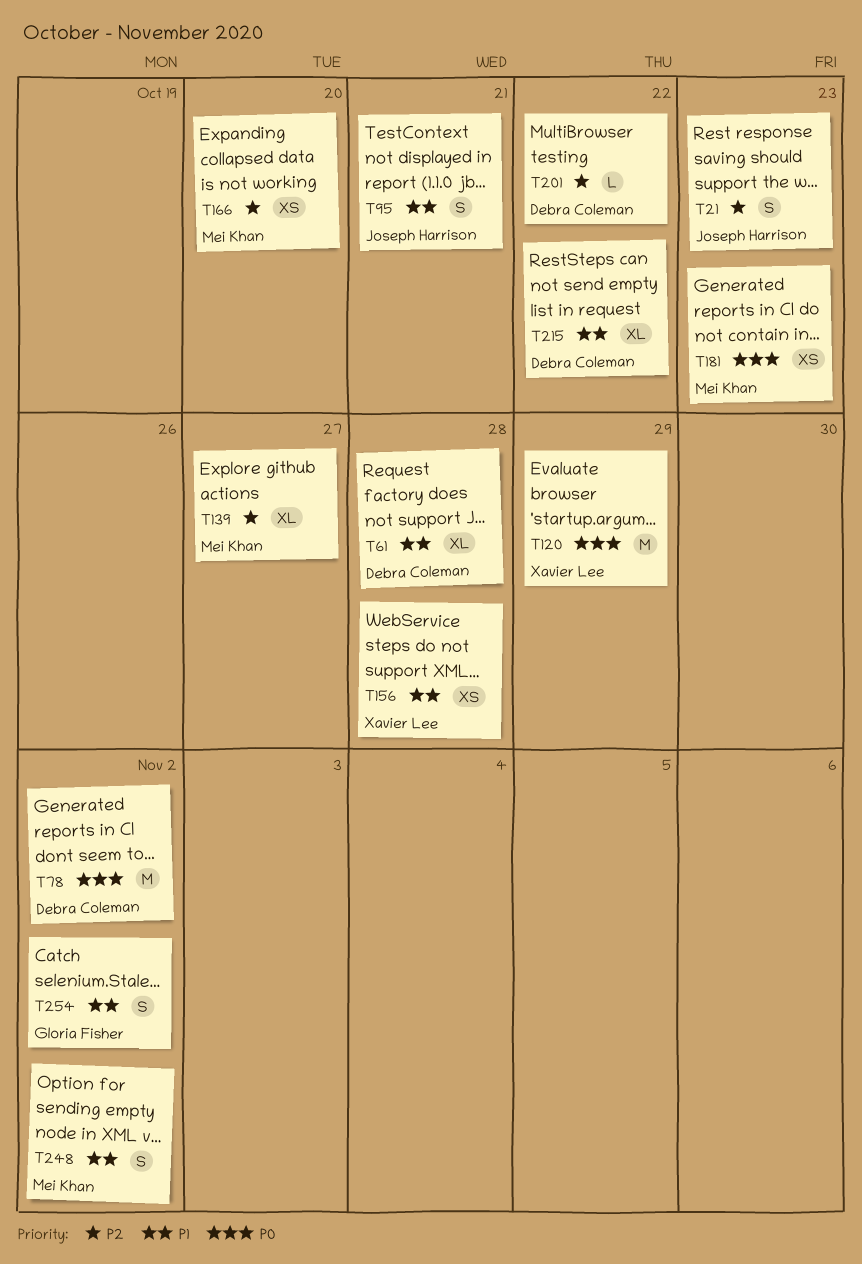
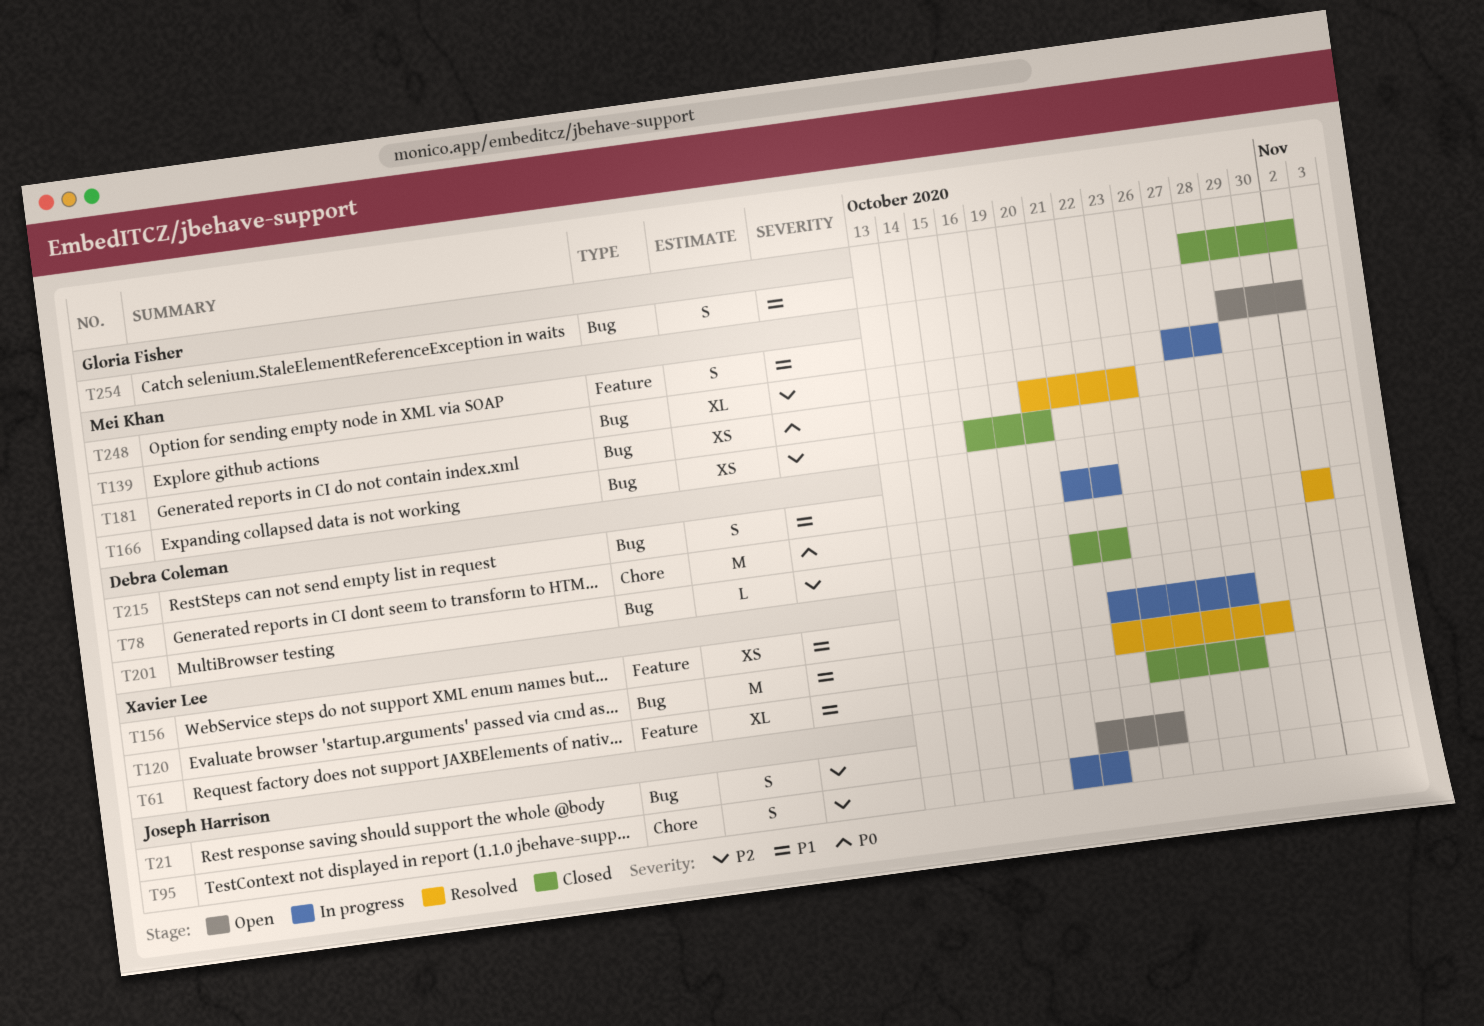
T61, owner: Debra Coleman -> Xavier Lee
T95, priority: P1 -> P2
T120, priority: P0 -> P1
T139, due: Oct 27 -> Oct 28
T215, estimate: XL -> S

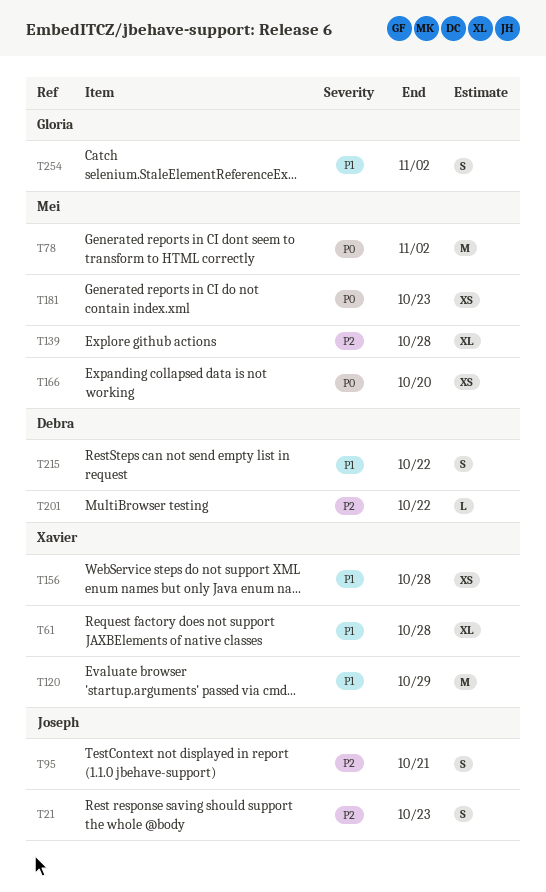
T78, owner: Debra Coleman -> Mei Khan
T166, priority: P2 -> P0
T248: present -> none

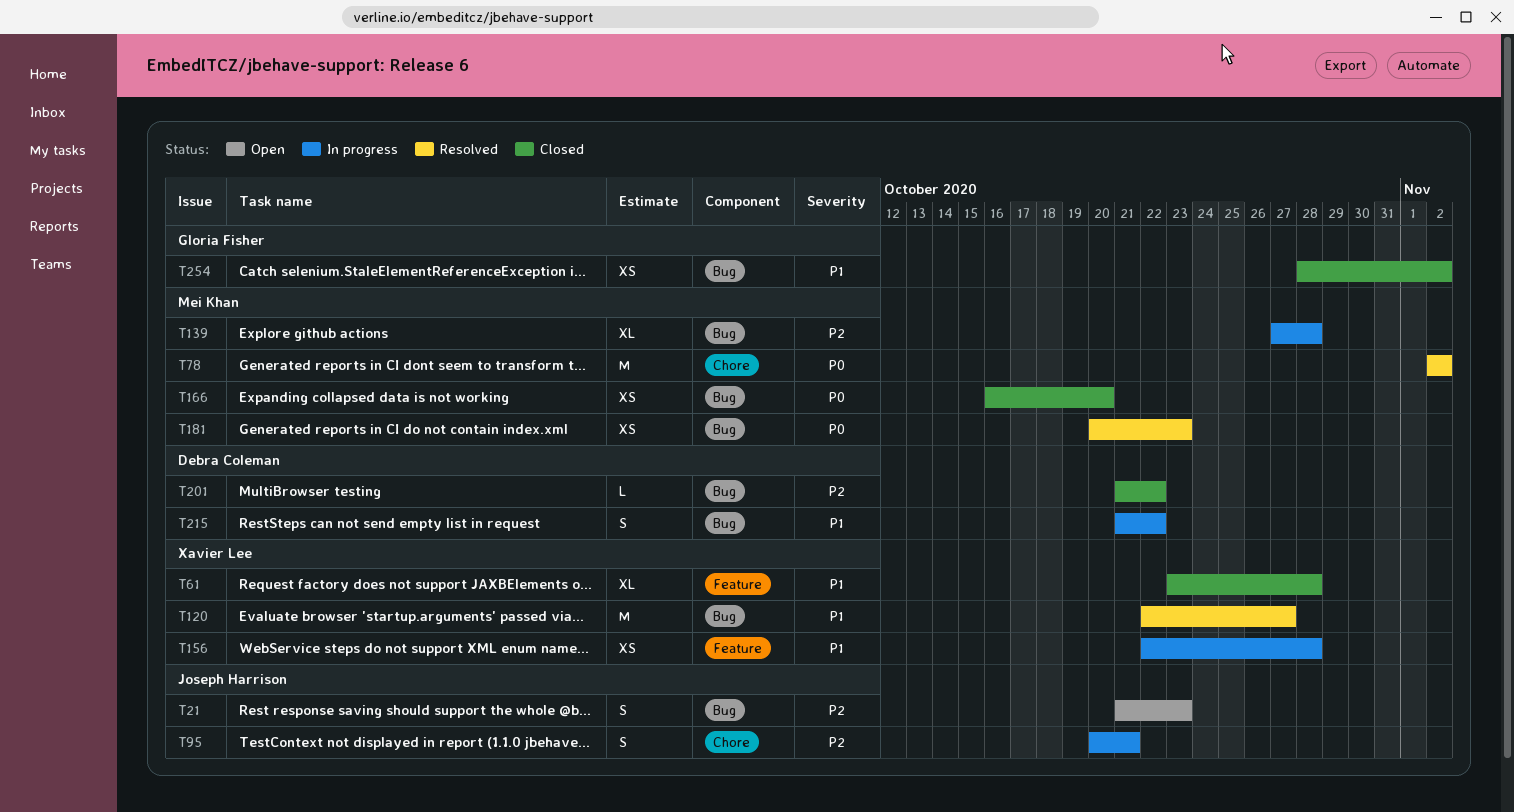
T120, due: Oct 29 -> Oct 27
T254, estimate: S -> XS

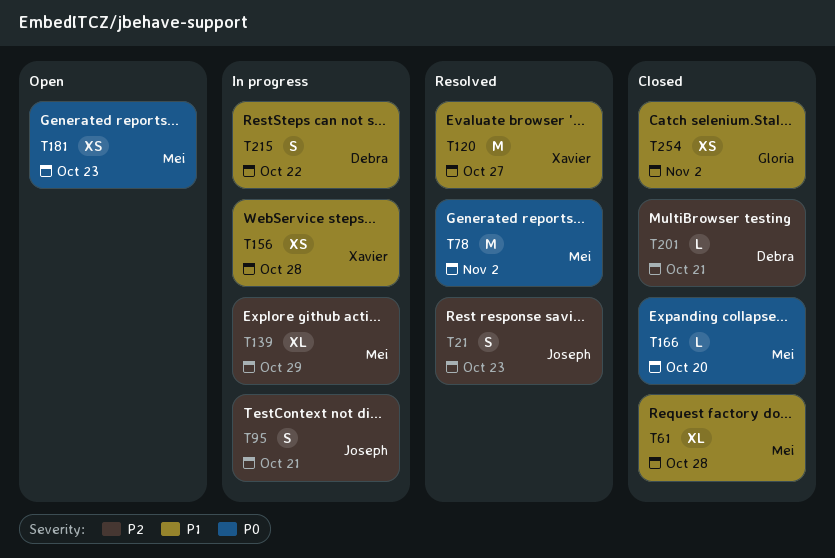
T21, status: Open -> Resolved
T61, owner: Xavier Lee -> Mei Khan
T139, due: Oct 28 -> Oct 29
T166, estimate: XS -> L
T181, status: Resolved -> Open
T201, due: Oct 22 -> Oct 21

